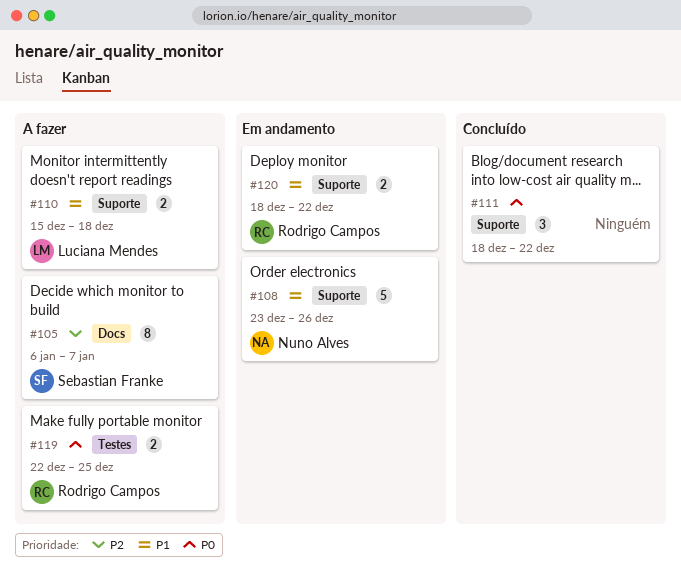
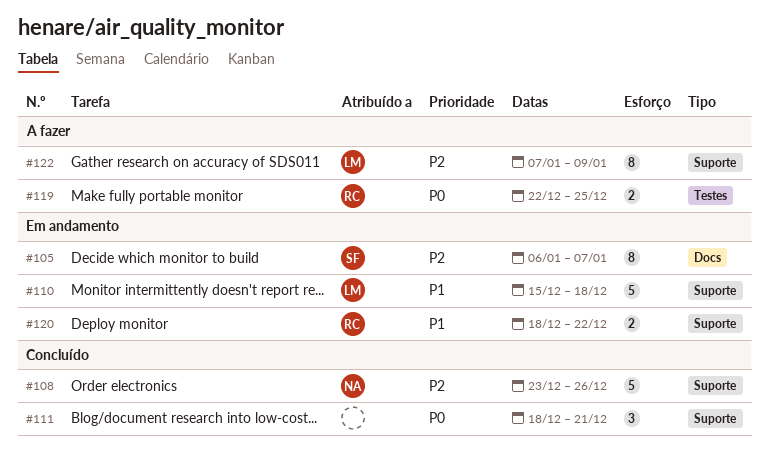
#105, status: A fazer -> Em andamento
#108, status: Em andamento -> Concluído
#108, priority: P1 -> P2
#110, status: A fazer -> Em andamento
#110, estimate: 2 -> 5
#111, due: Dec 22 -> Dec 21
#122: none -> present

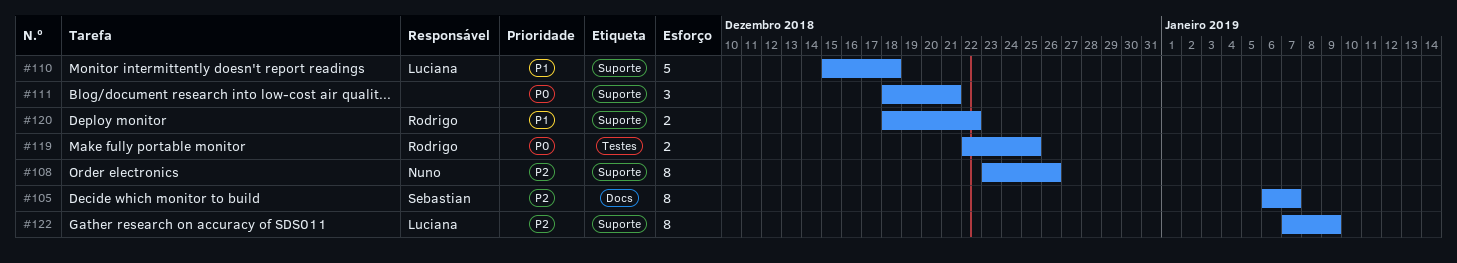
#108, estimate: 5 -> 8

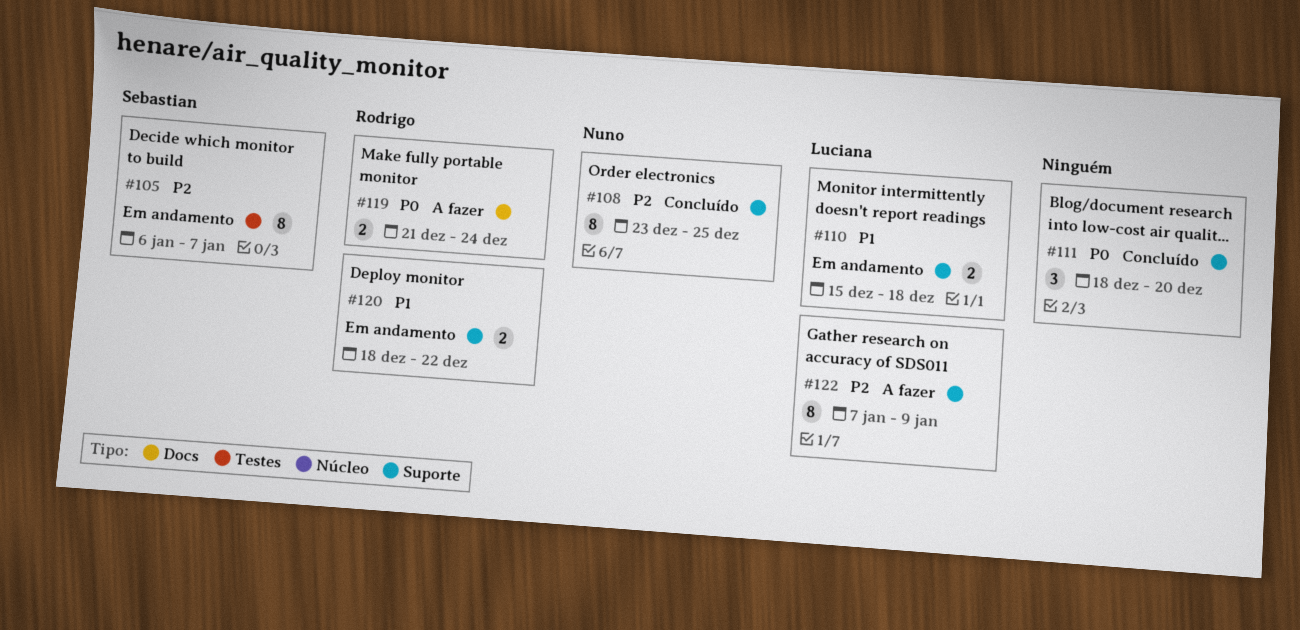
#105, label: Docs -> Testes
#108, due: Dec 26 -> Dec 25
#110, estimate: 5 -> 2
#111, due: Dec 21 -> Dec 20
#119, label: Testes -> Docs
#119, start: Dec 22 -> Dec 21
#119, due: Dec 25 -> Dec 24

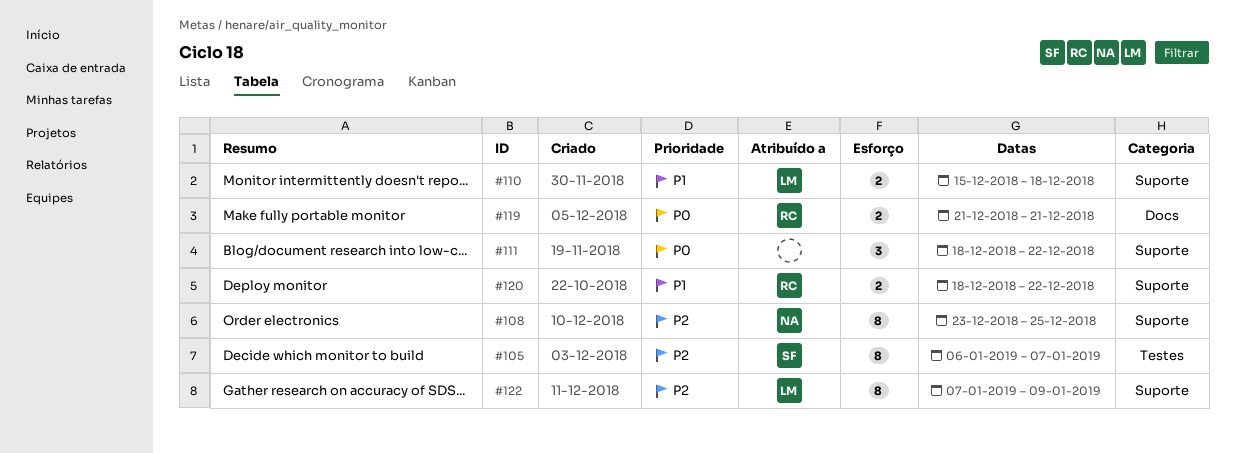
#111, due: Dec 20 -> Dec 22
#119, due: Dec 24 -> Dec 21

